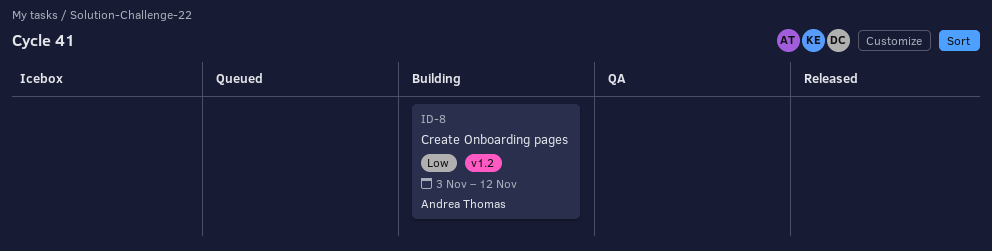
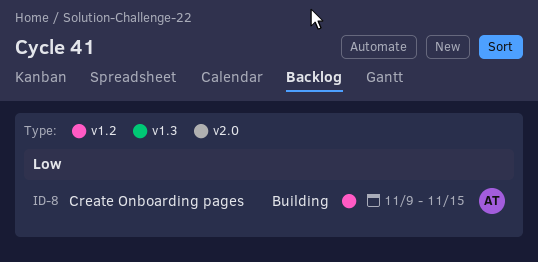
ID-8, start: Nov 3 -> Nov 9
ID-8, due: Nov 12 -> Nov 15

